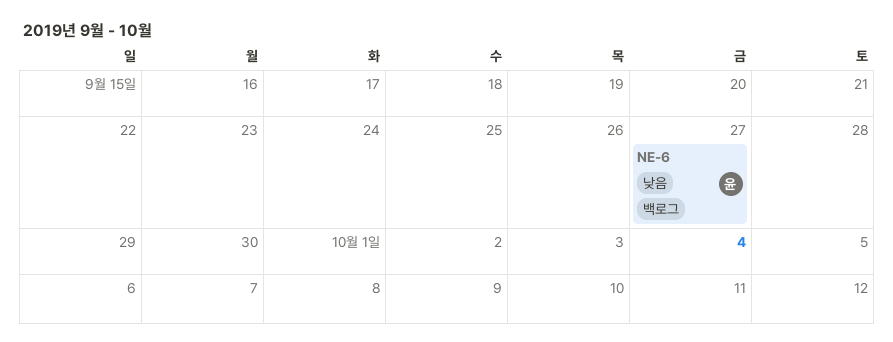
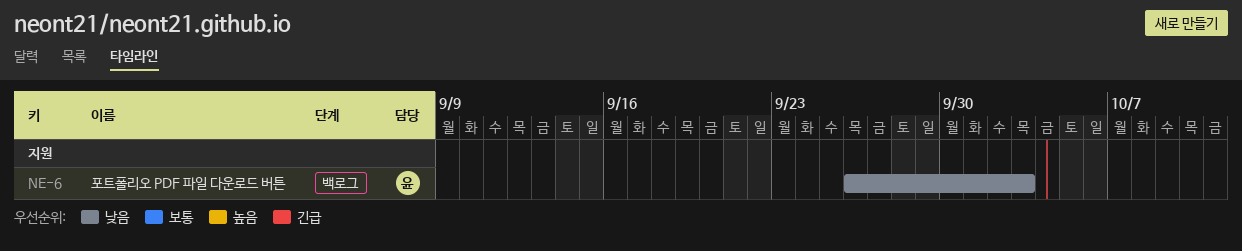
NE-6, due: Sep 27 -> Oct 3

